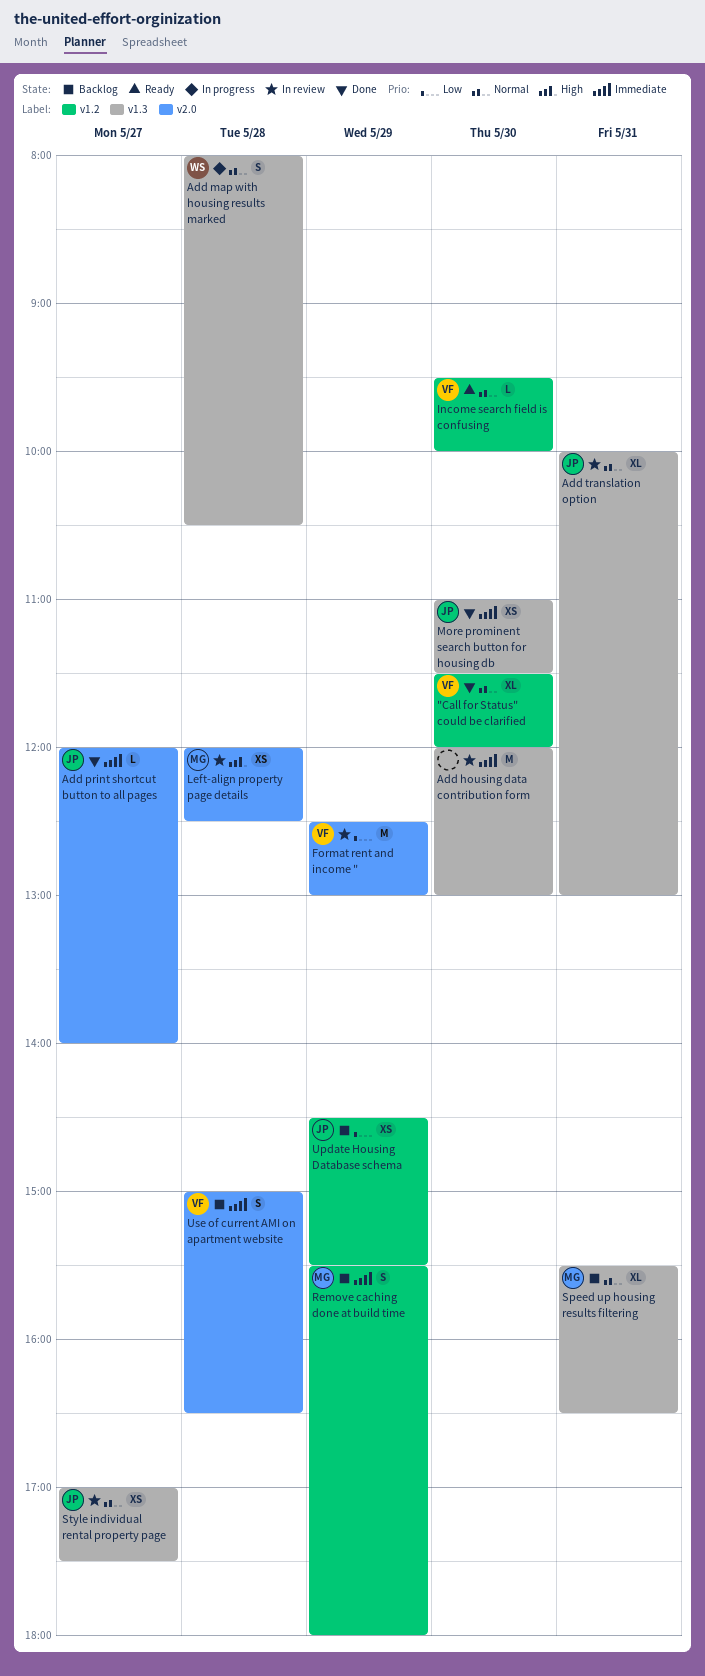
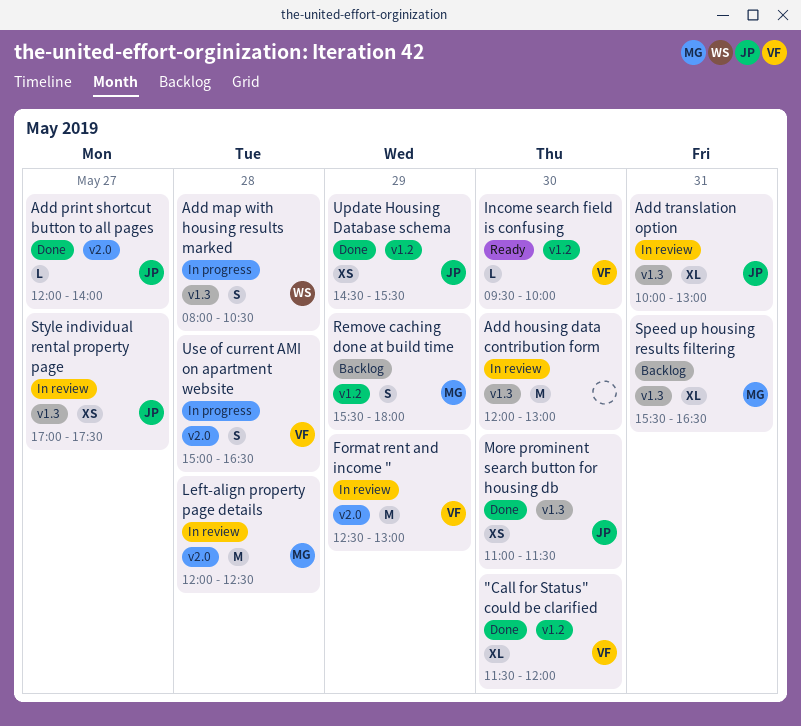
Left-align property page details, estimate: XS -> M
Update Housing Database schema, status: Backlog -> Done
Use of current AMI on apartment website, status: Backlog -> In progress

